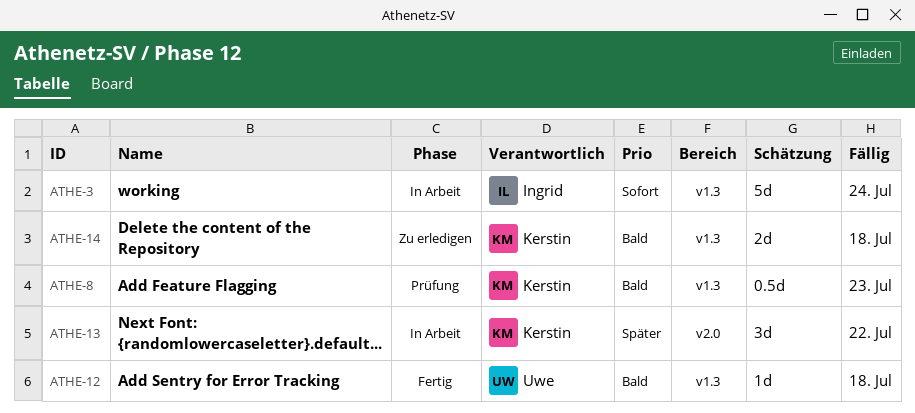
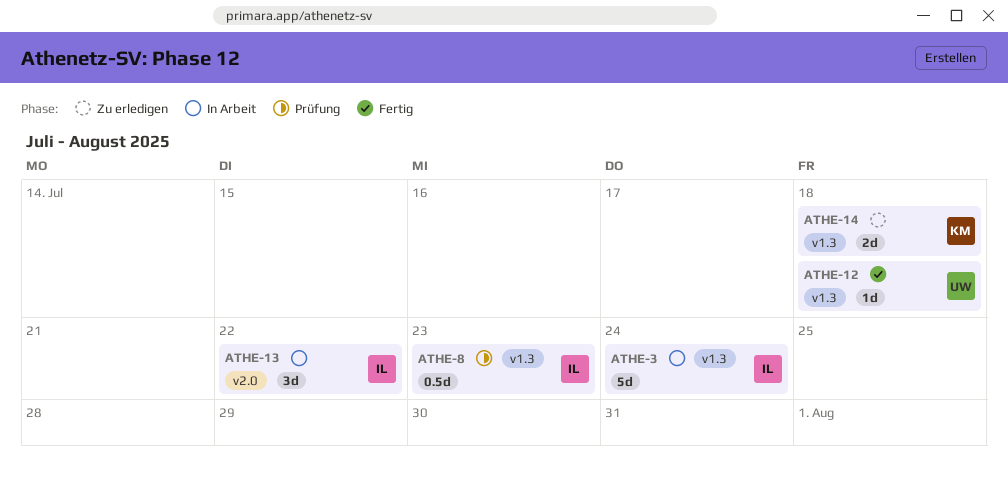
ATHE-8, owner: Kerstin -> Ingrid
ATHE-13, owner: Kerstin -> Ingrid

